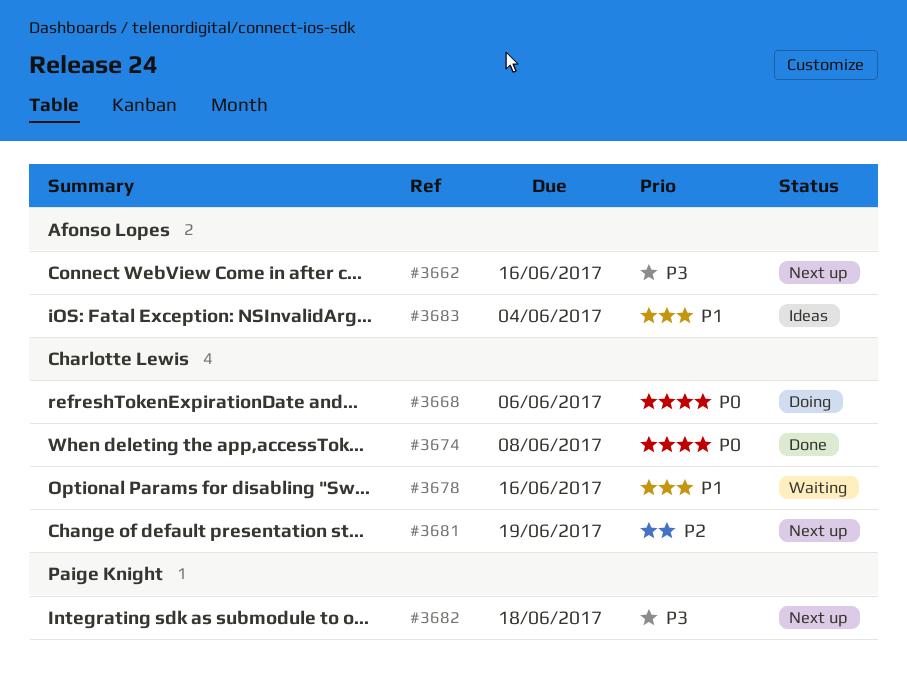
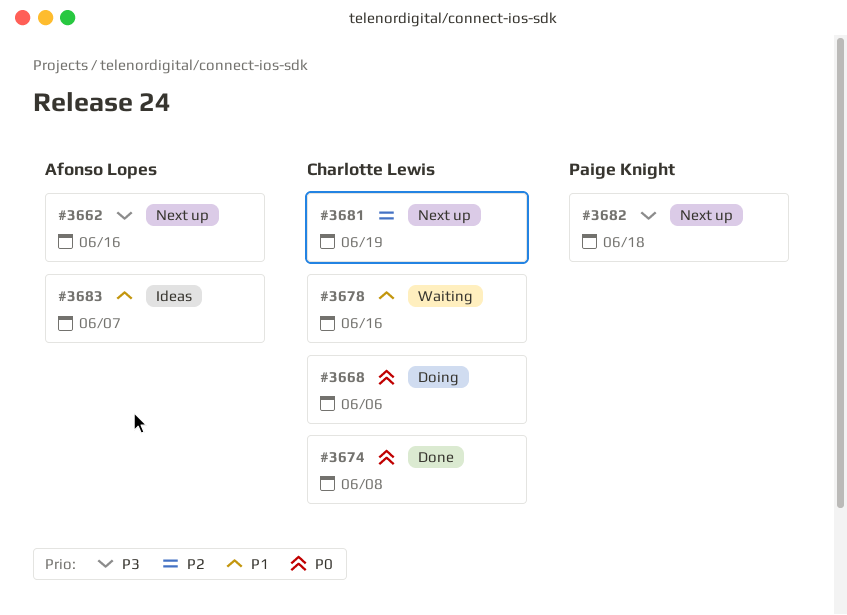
#3683, due: Jun 4 -> Jun 7

